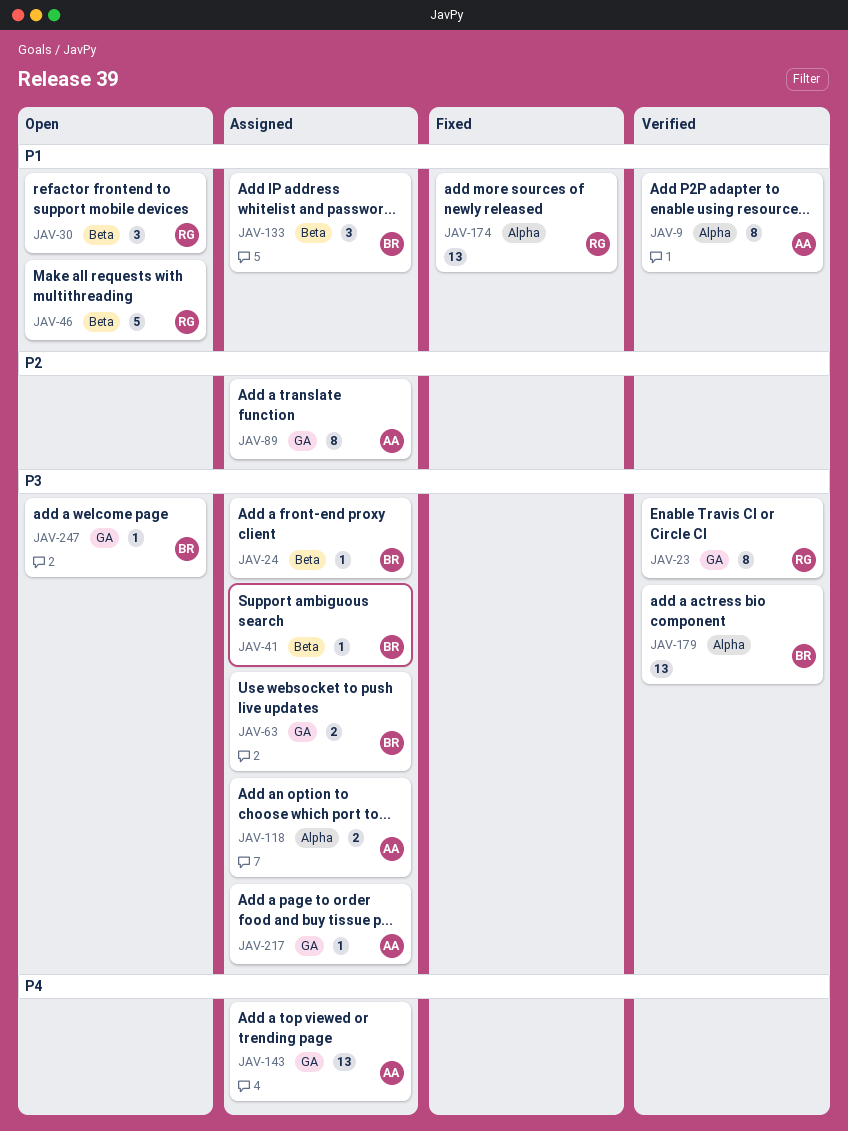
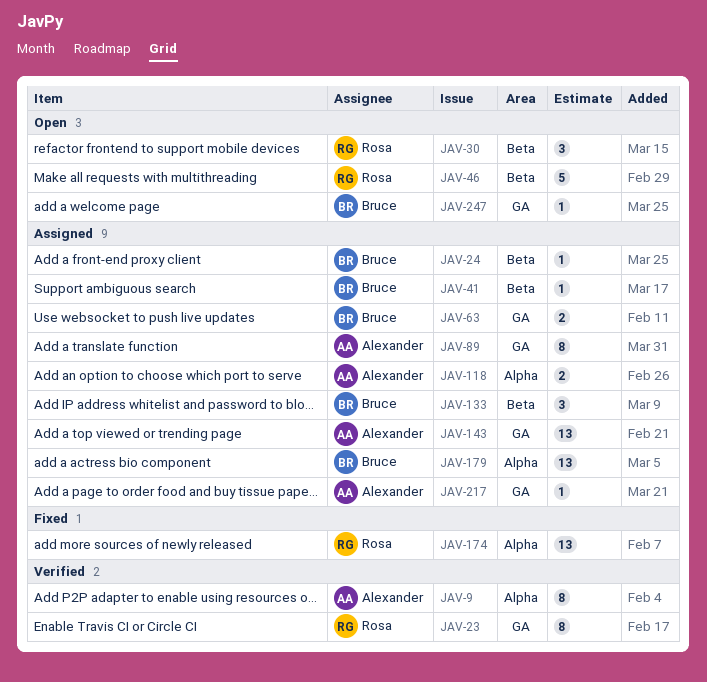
JAV-179, status: Verified -> Assigned

